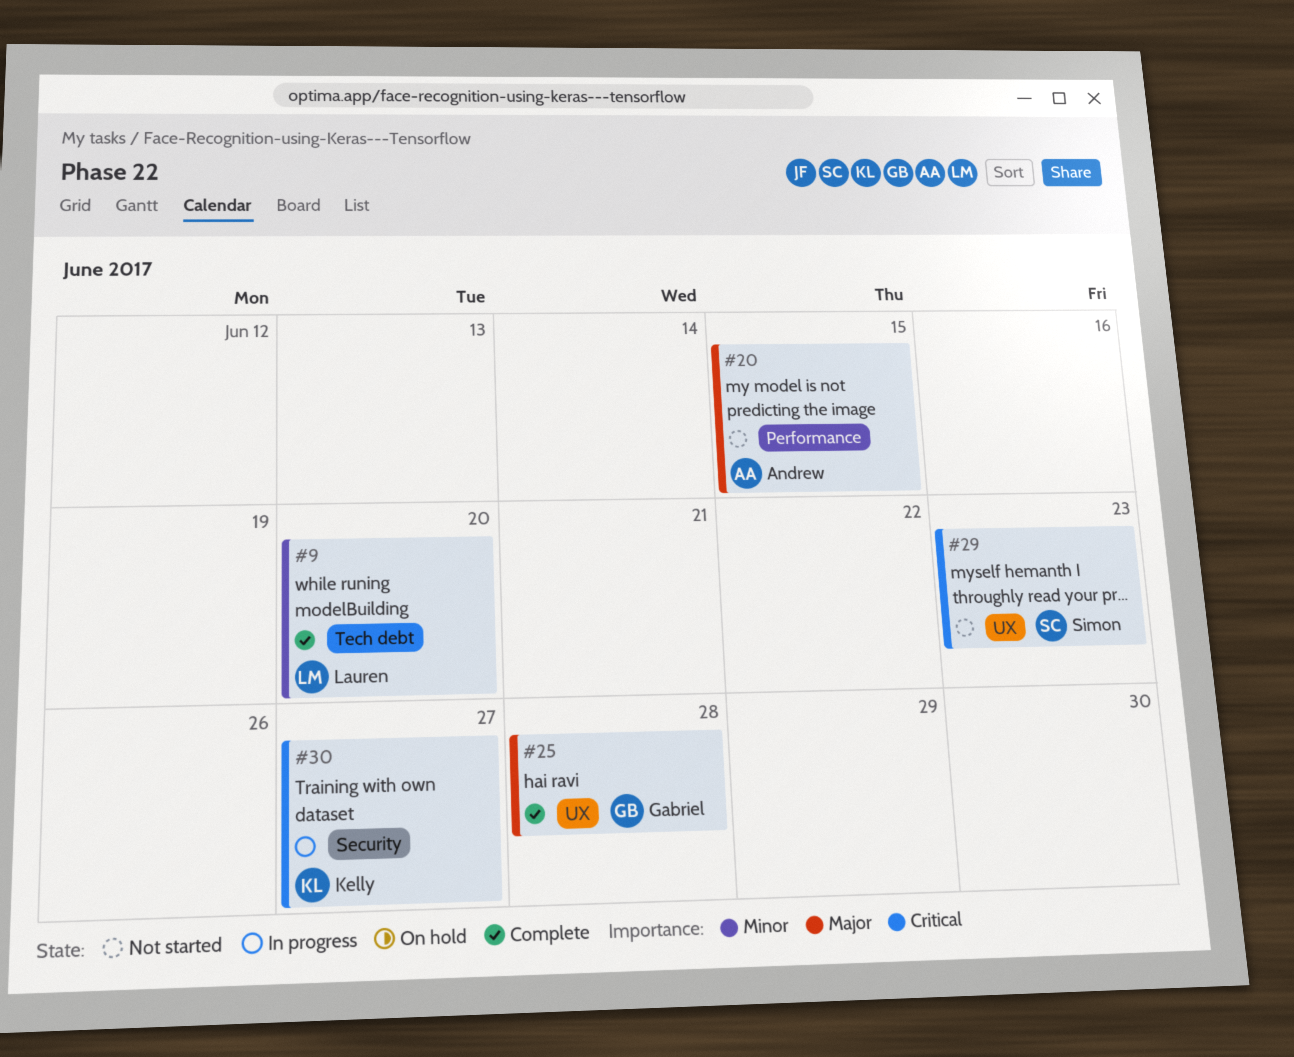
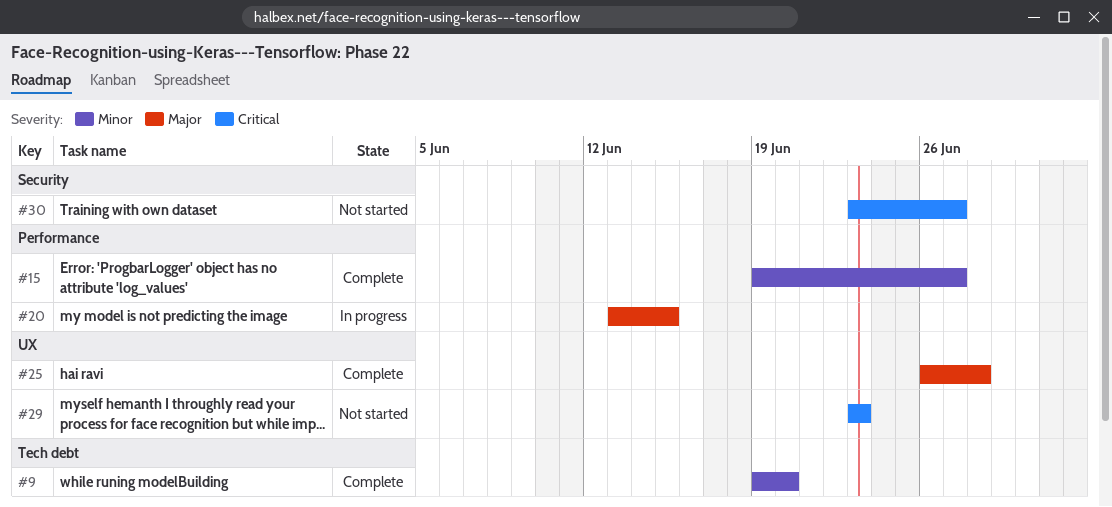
#15: none -> present
#20, status: Not started -> In progress
#30, status: In progress -> Not started

